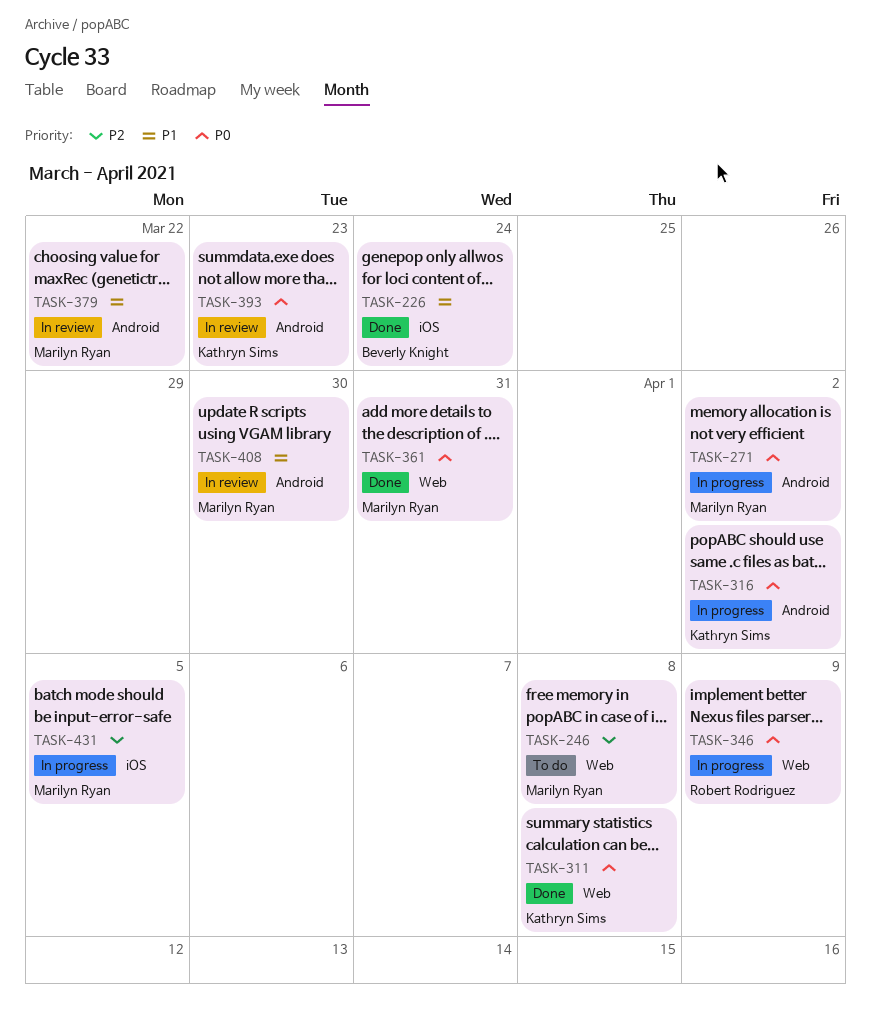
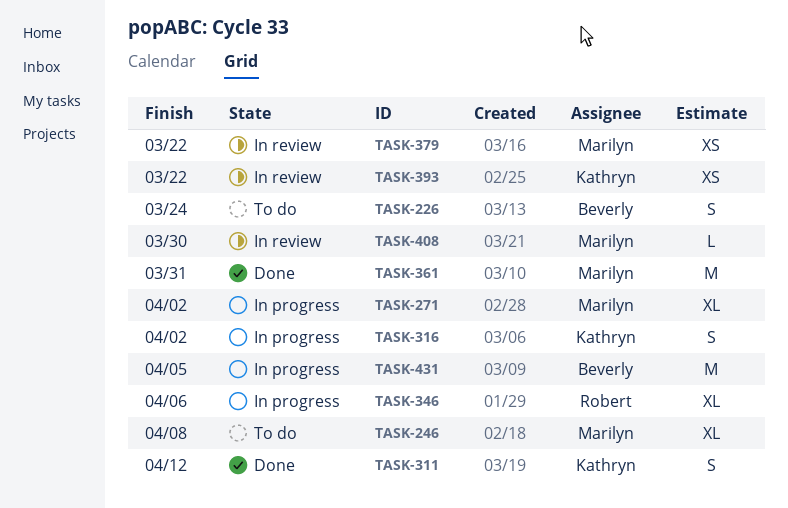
TASK-226, status: Done -> To do
TASK-311, due: Apr 8 -> Apr 12
TASK-346, due: Apr 9 -> Apr 6
TASK-393, due: Mar 23 -> Mar 22
TASK-431, owner: Marilyn Ryan -> Beverly Knight

